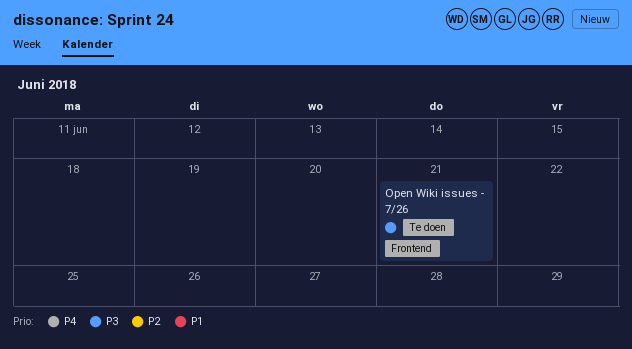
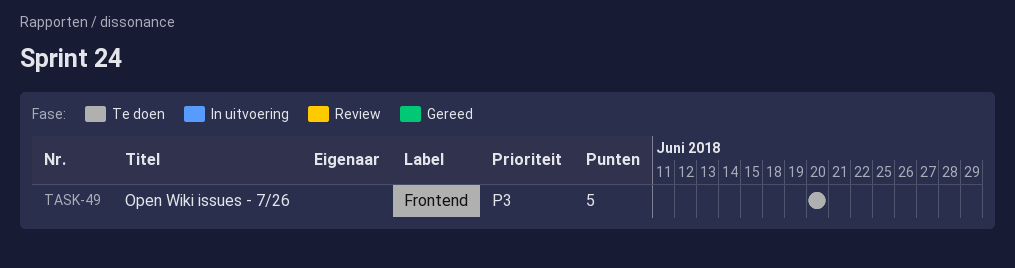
Open Wiki issues - 7/26, due: Jun 21 -> Jun 20

